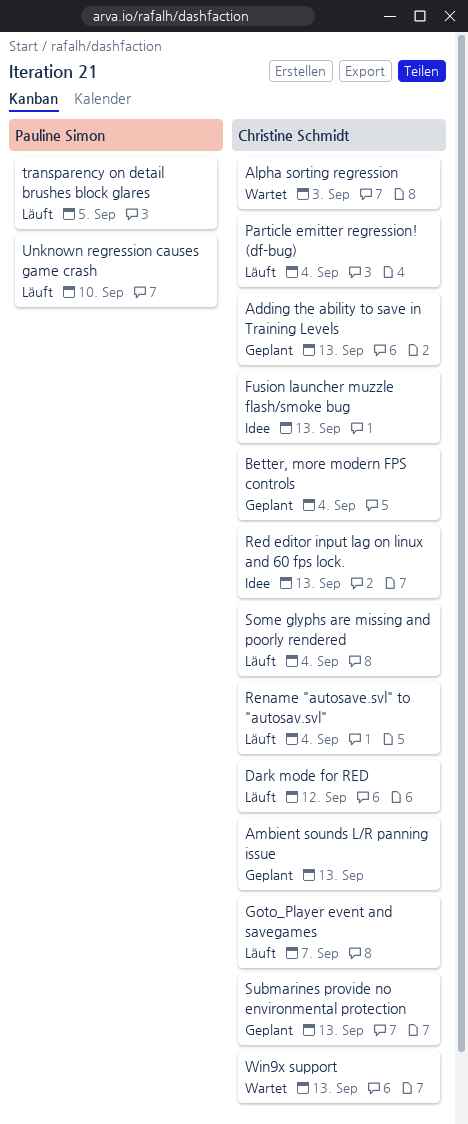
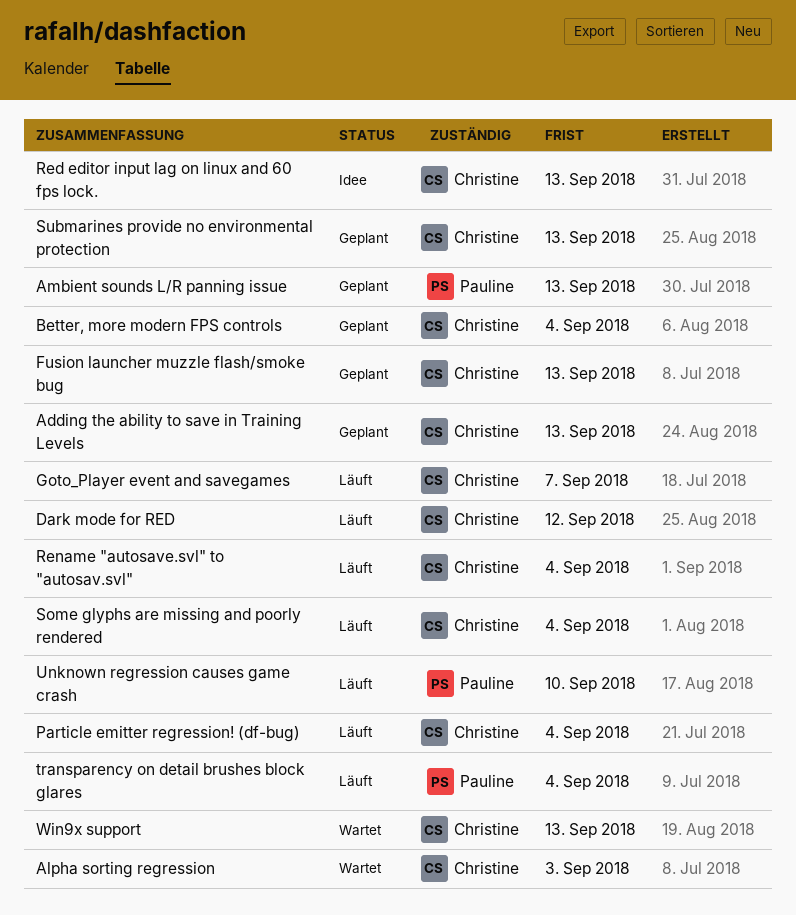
Ambient sounds L/R panning issue, owner: Christine Schmidt -> Pauline Simon
Fusion launcher muzzle flash/smoke bug, status: Idee -> Geplant
transparency on detail brushes block glares, due: Sep 5 -> Sep 4

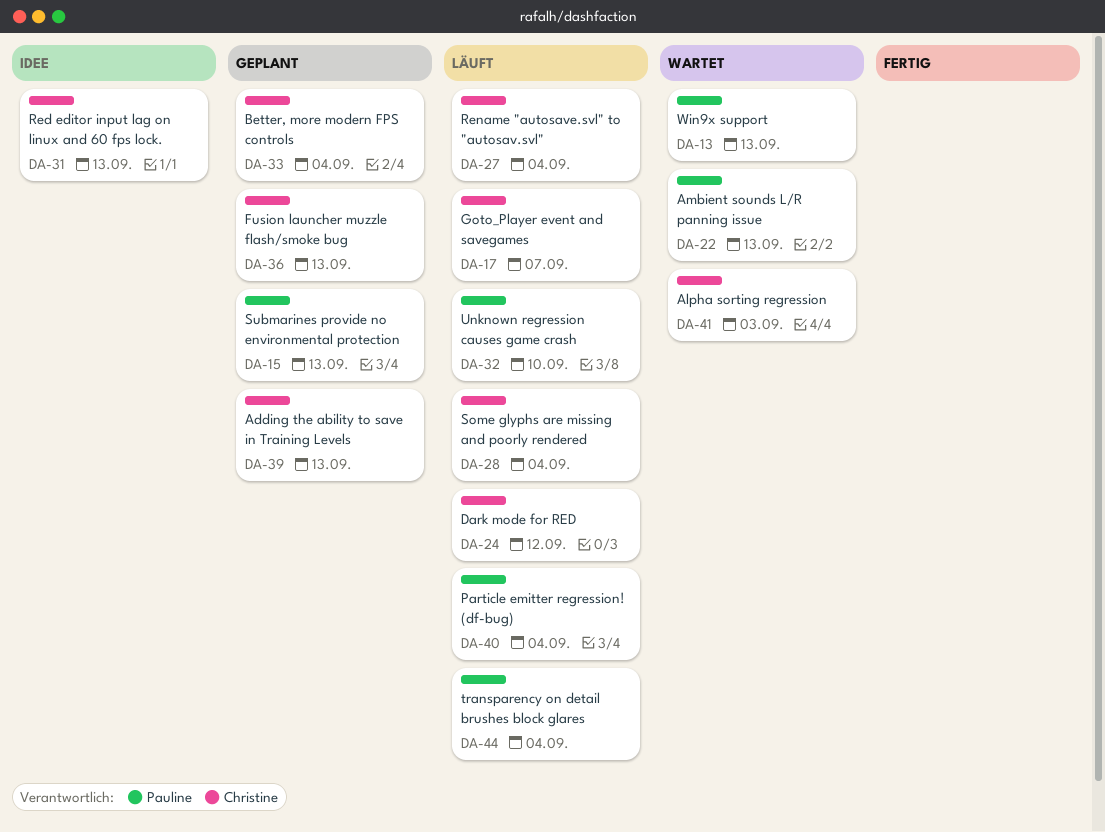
Ambient sounds L/R panning issue, status: Geplant -> Wartet
Particle emitter regression! (df-bug), owner: Christine -> Pauline
Submarines provide no environmental protection, owner: Christine -> Pauline
Win9x support, owner: Christine -> Pauline

